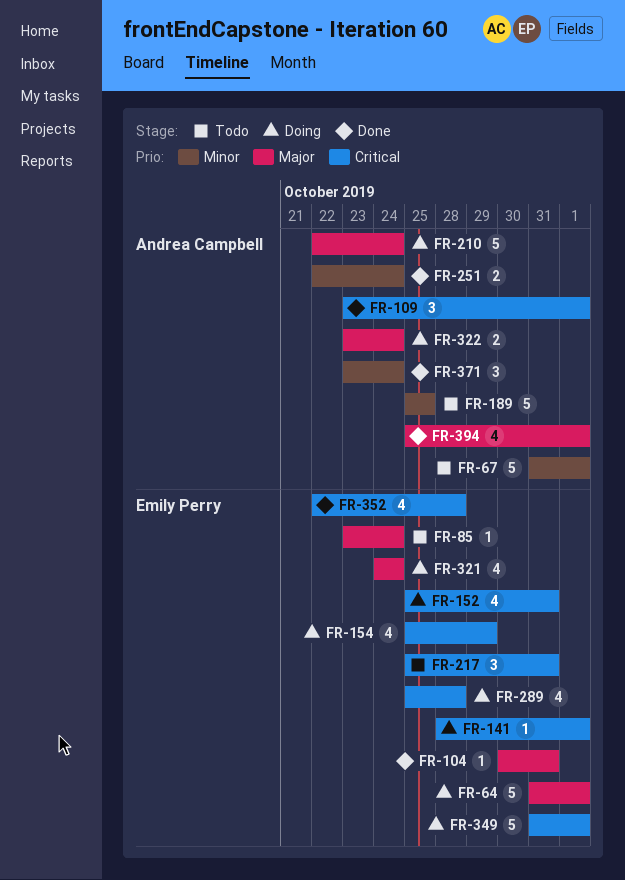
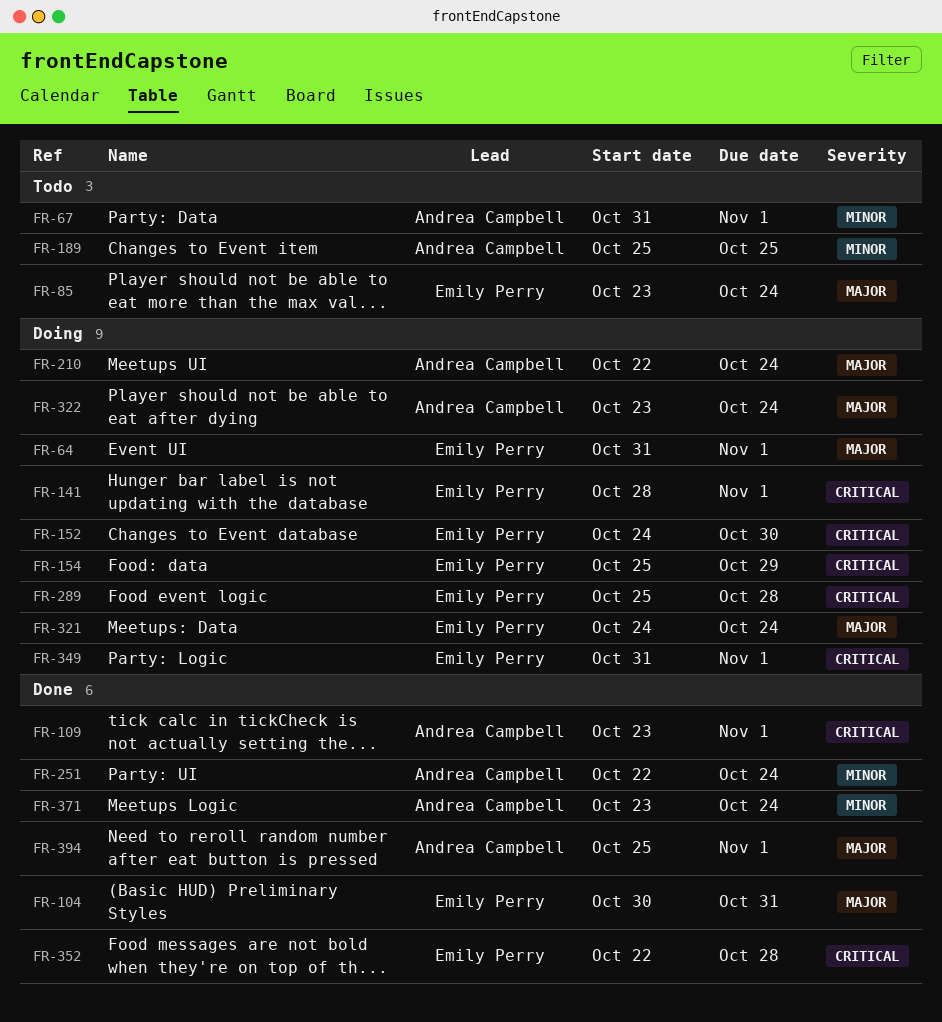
FR-152, start: Oct 25 -> Oct 24
FR-152, due: Oct 31 -> Oct 30
FR-217: present -> none

